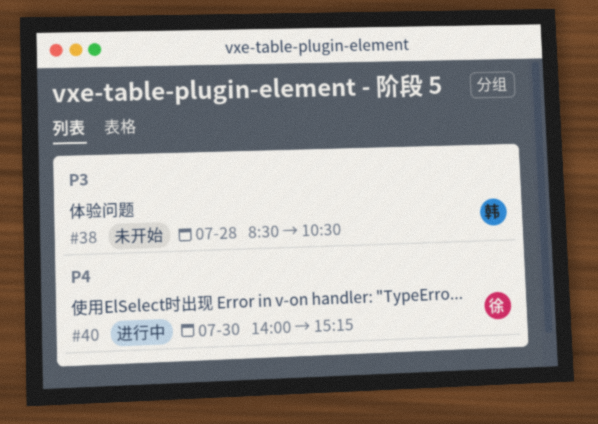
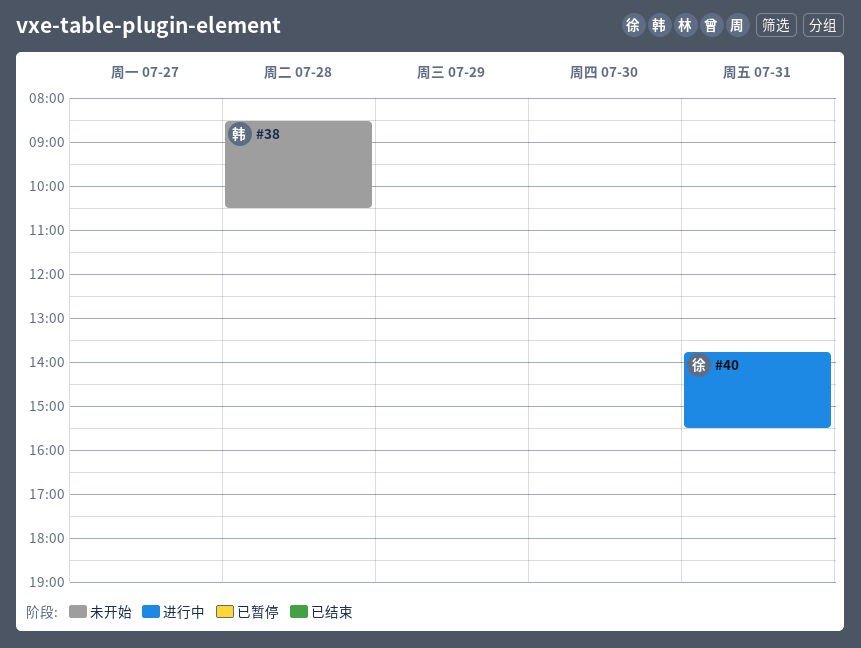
#40, day: Jul 30 -> Jul 31
#40, begins: 14:00 -> 13:45
#40, ends: 15:15 -> 15:30

